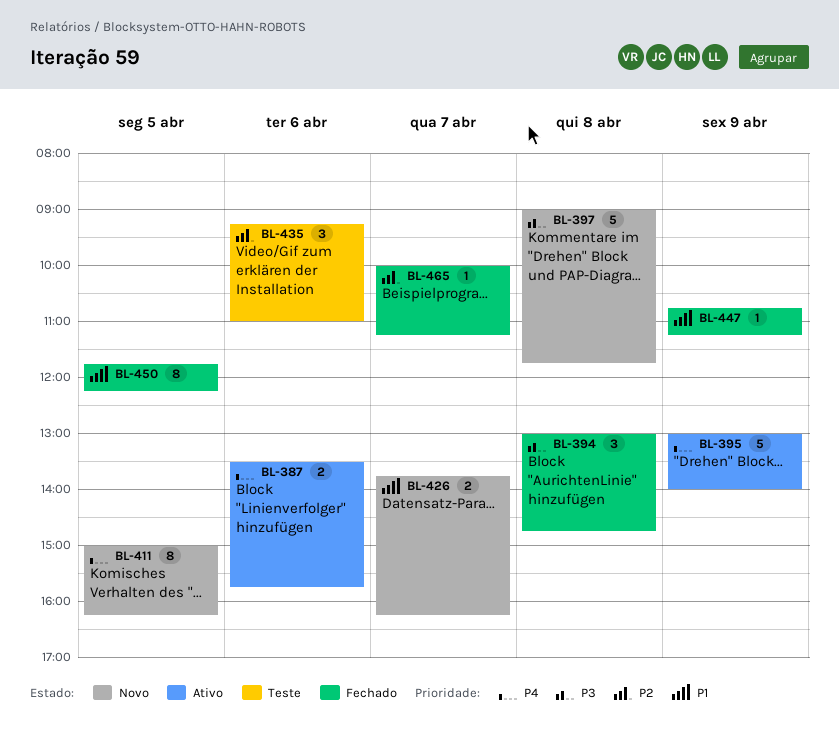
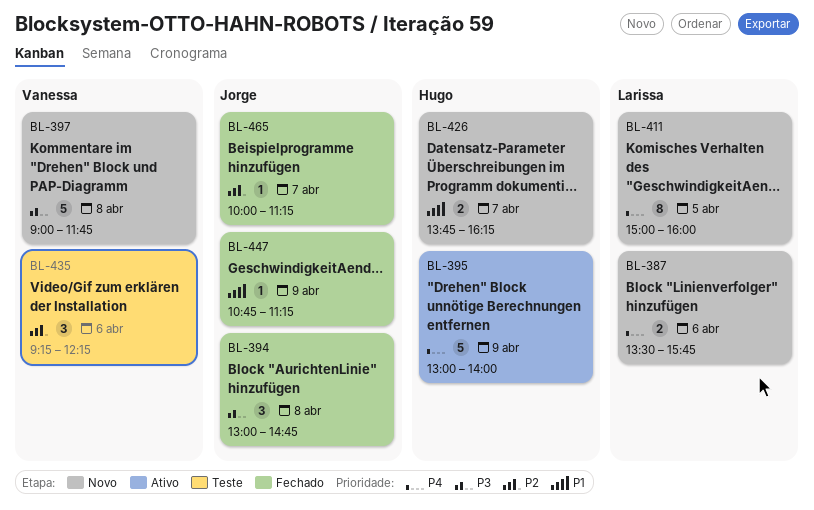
BL-387, status: Ativo -> Novo
BL-411, ends: 16:15 -> 16:00
BL-435, ends: 11:00 -> 12:15
BL-450: present -> none

